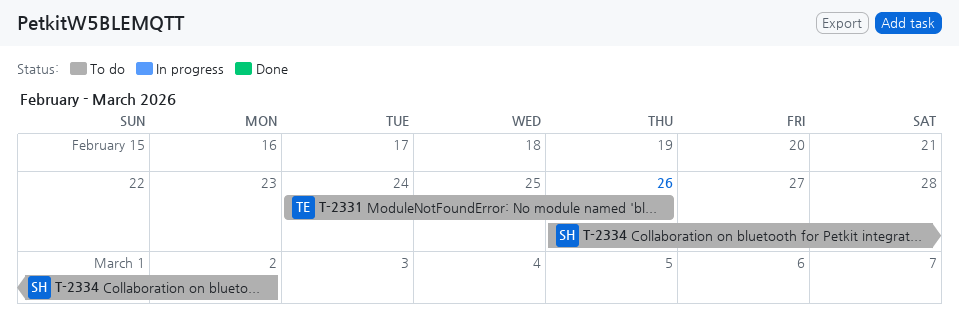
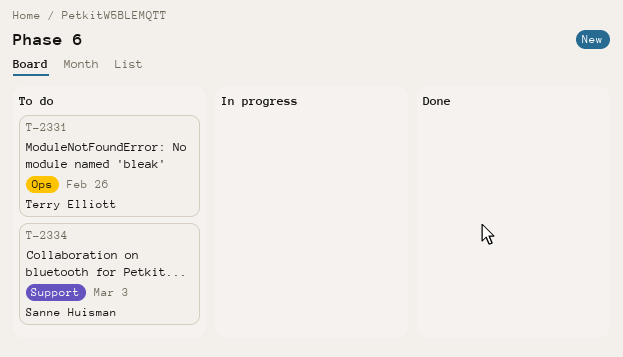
T-2334, due: Mar 2 -> Mar 3

